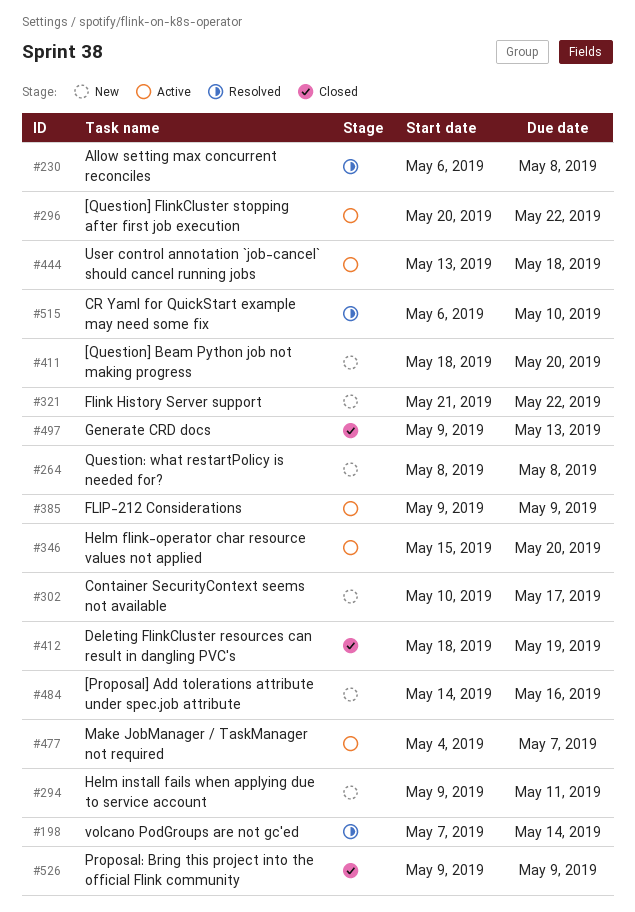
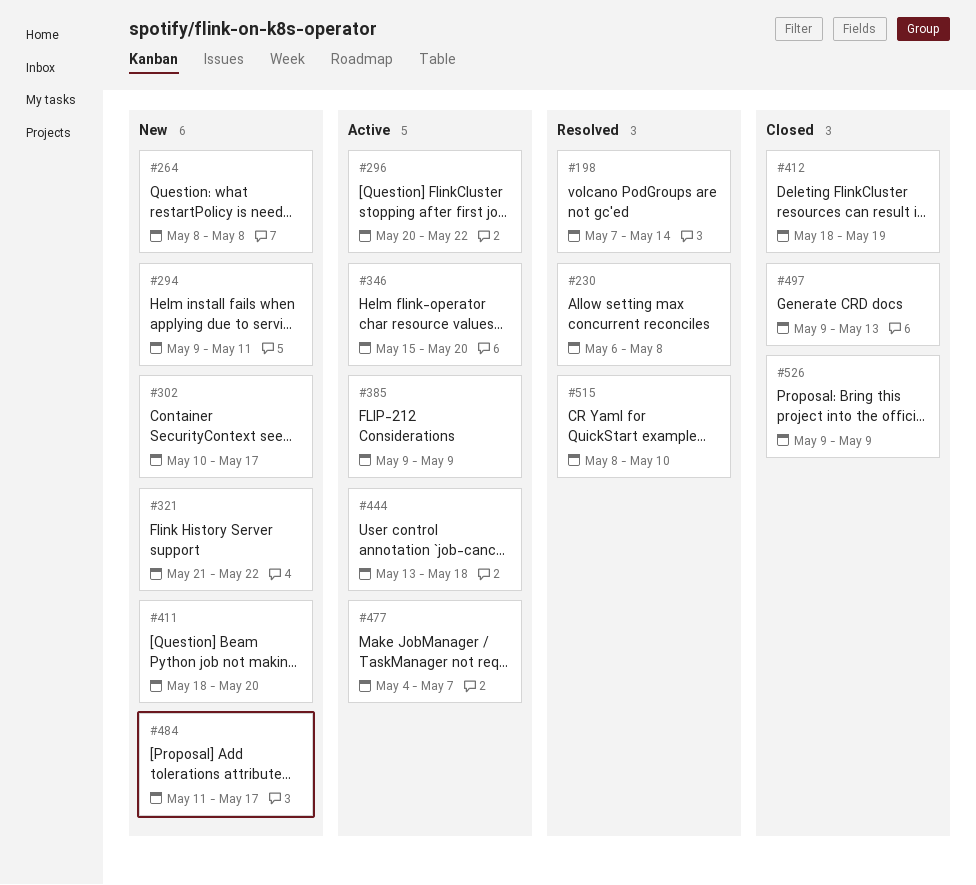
#484, start: May 14 -> May 11
#484, due: May 16 -> May 17
#515, start: May 6 -> May 8

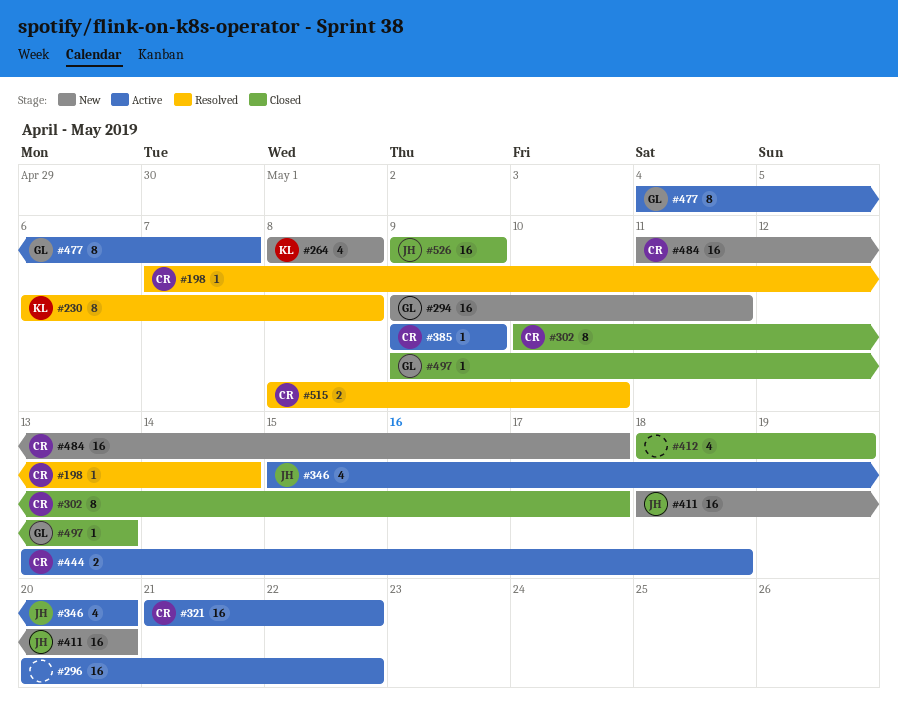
#302, status: New -> Closed
#321, status: New -> Active

